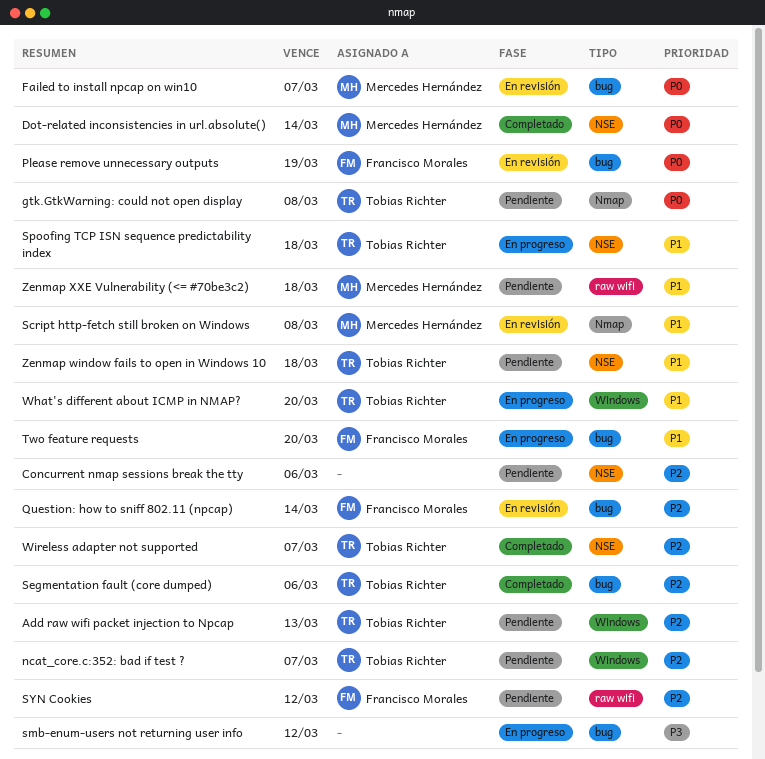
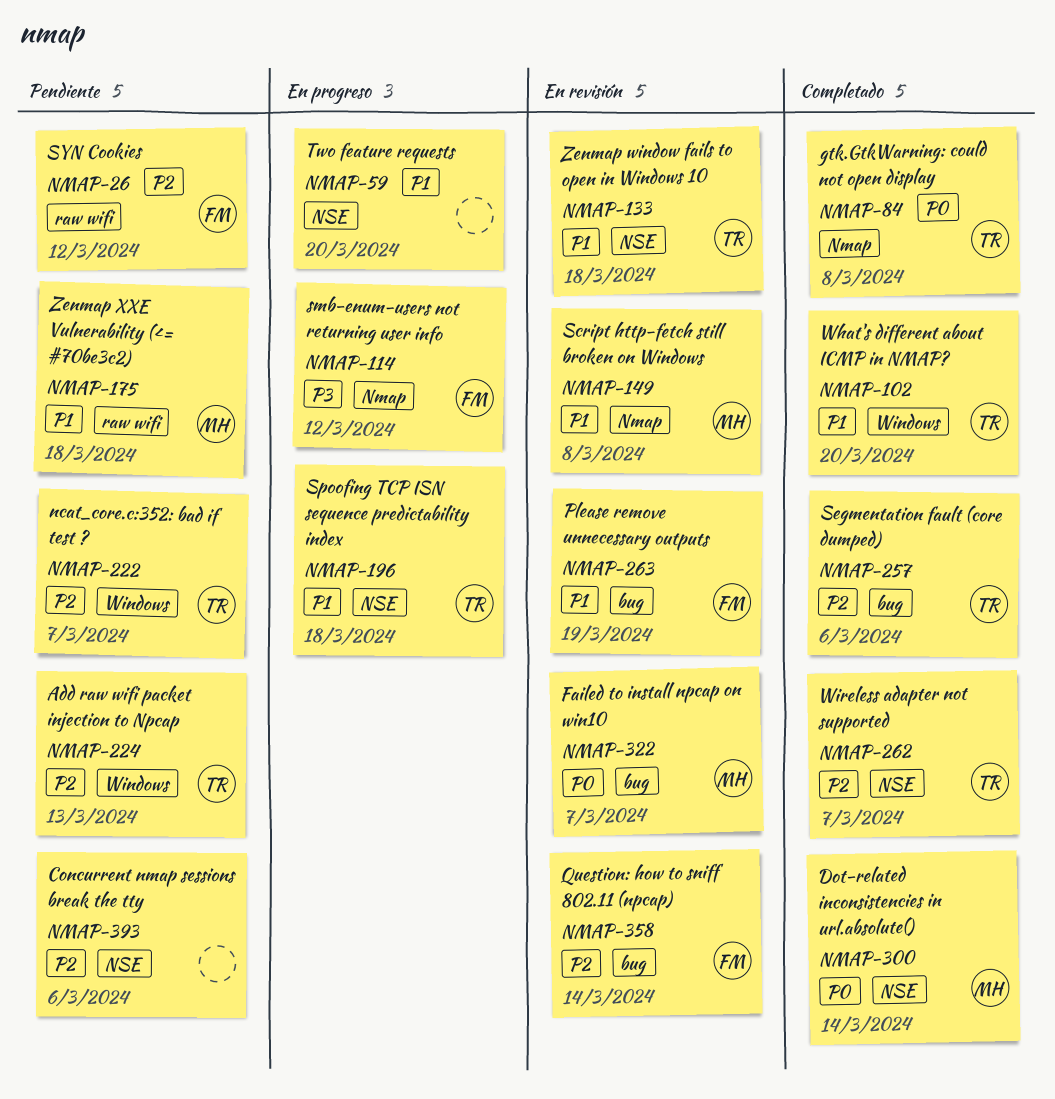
gtk.GtkWarning: could not open display, status: Pendiente -> Completado
Please remove unnecessary outputs, priority: P0 -> P1
smb-enum-users not returning user info, owner: none -> Francisco Morales
smb-enum-users not returning user info, label: bug -> Nmap
Two feature requests, owner: Francisco Morales -> none
Two feature requests, label: bug -> NSE
What's different about ICMP in NMAP?, status: En progreso -> Completado
Zenmap window fails to open in Windows 10, status: Pendiente -> En revisión

